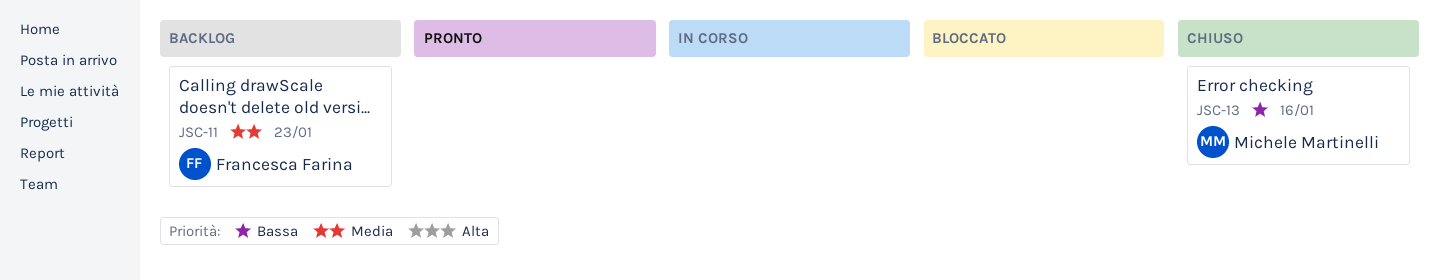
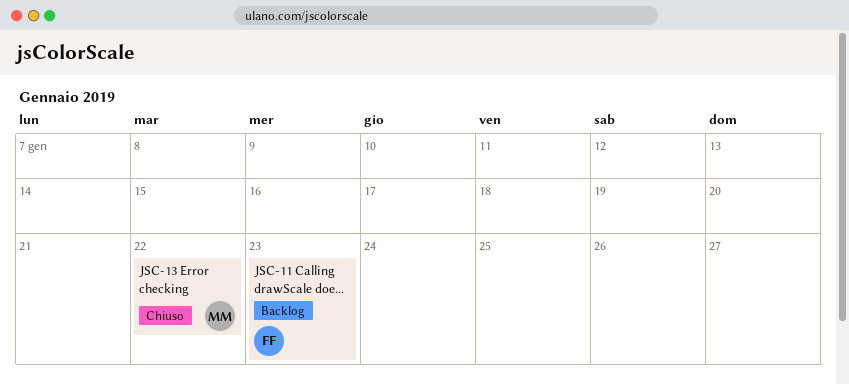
JSC-13, due: Jan 16 -> Jan 22

